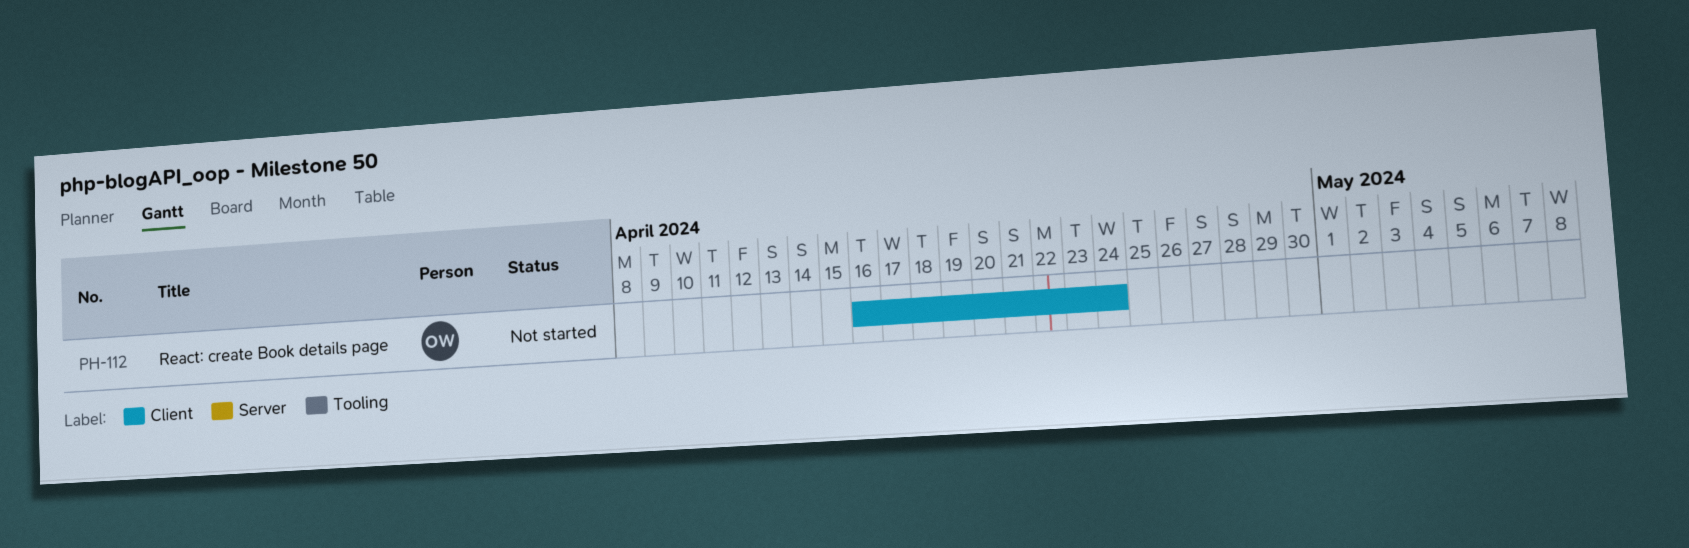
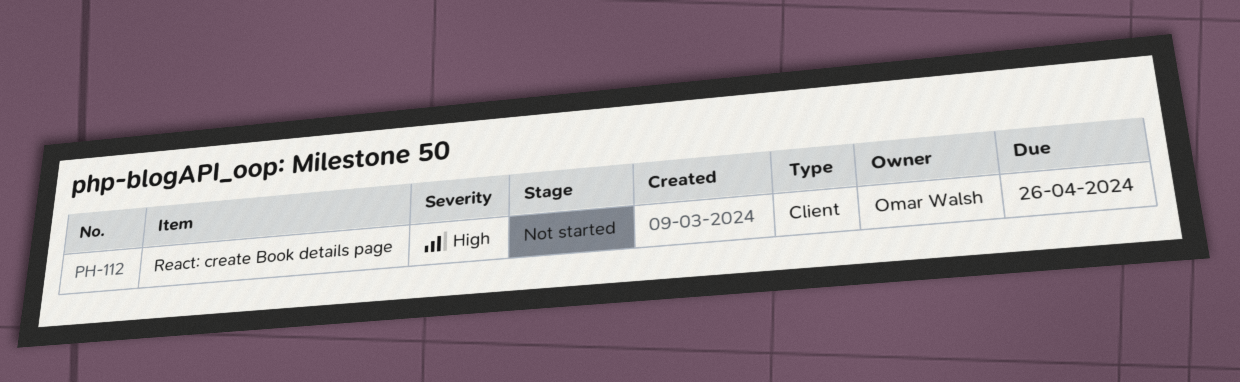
PH-112, due: Apr 24 -> Apr 26

